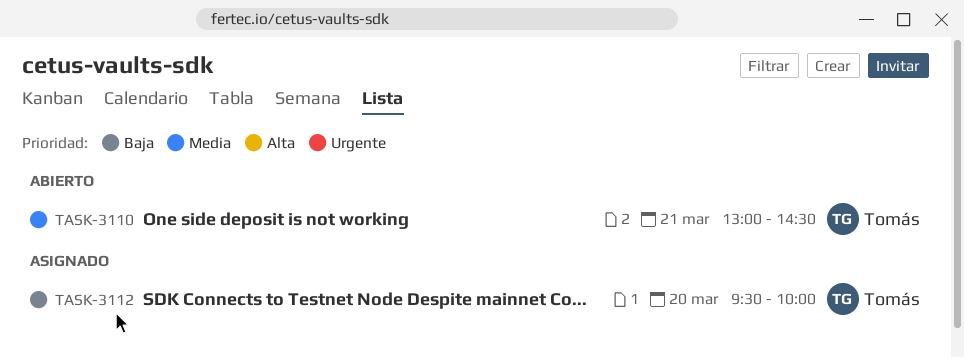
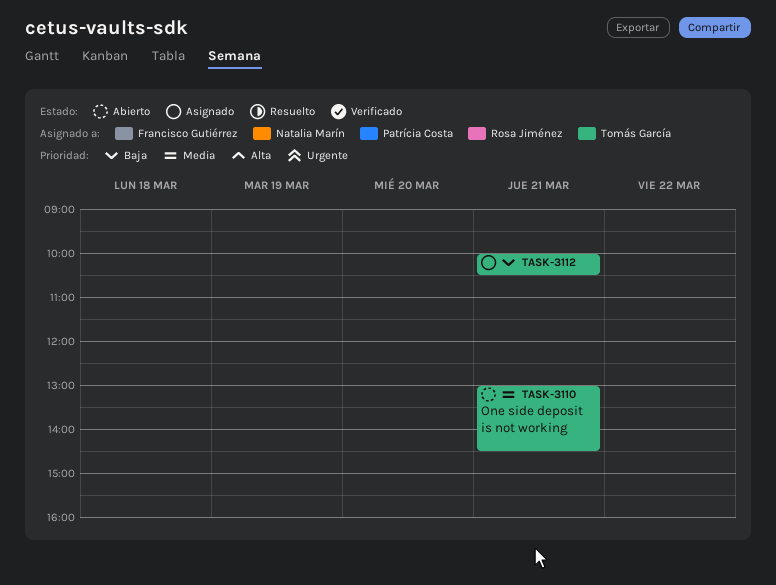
TASK-3112, day: Mar 20 -> Mar 21
TASK-3112, begins: 09:30 -> 10:00
TASK-3112, ends: 10:00 -> 10:30

